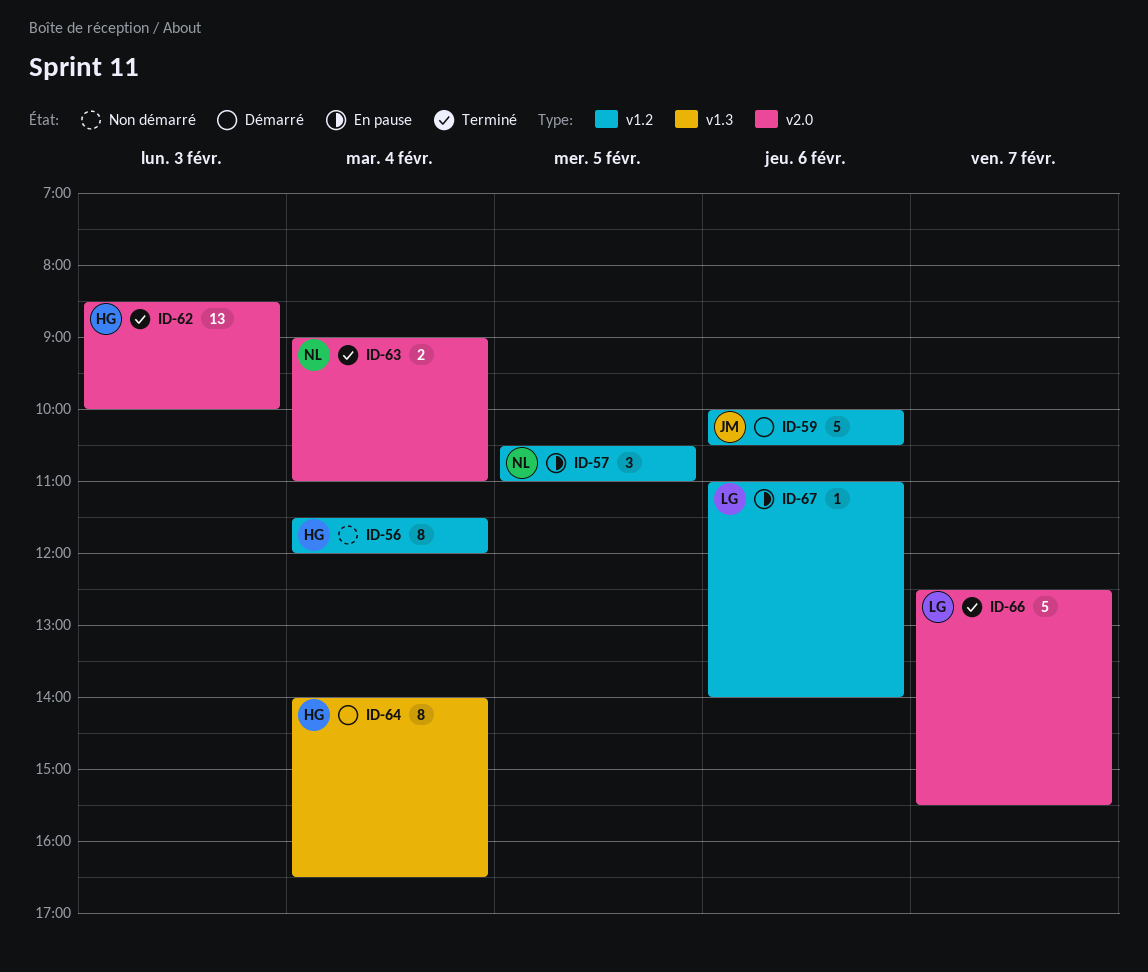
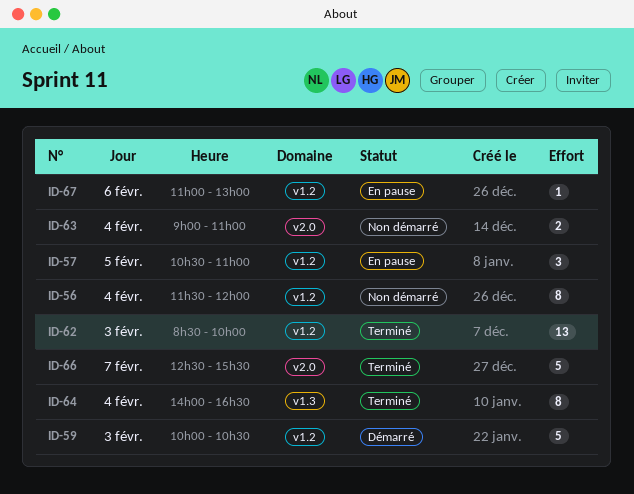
ID-59, day: Feb 6 -> Feb 3
ID-62, label: v2.0 -> v1.2
ID-63, status: Terminé -> Non démarré
ID-64, status: Démarré -> Terminé
ID-67, ends: 14:00 -> 13:00

